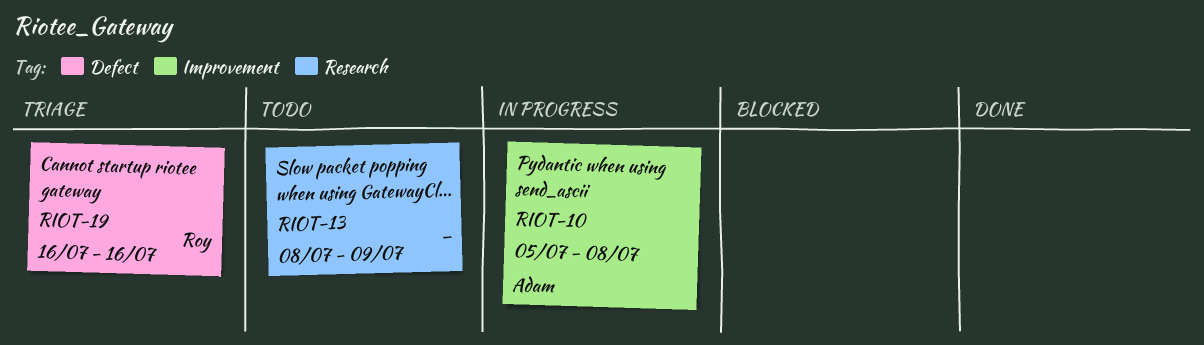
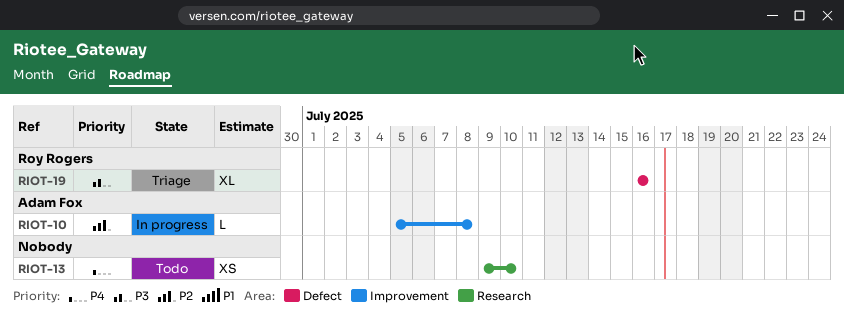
RIOT-13, start: Jul 8 -> Jul 9
RIOT-13, due: Jul 9 -> Jul 10

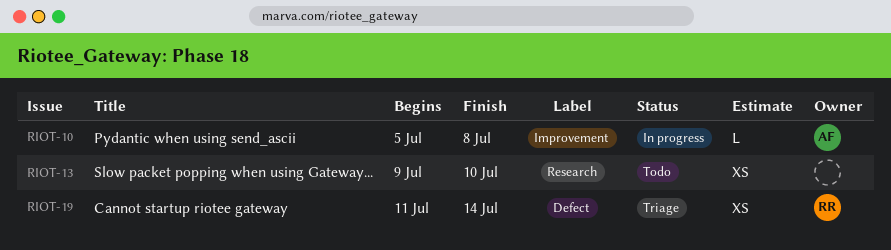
RIOT-19, estimate: XL -> XS
RIOT-19, start: Jul 16 -> Jul 11
RIOT-19, due: Jul 16 -> Jul 14

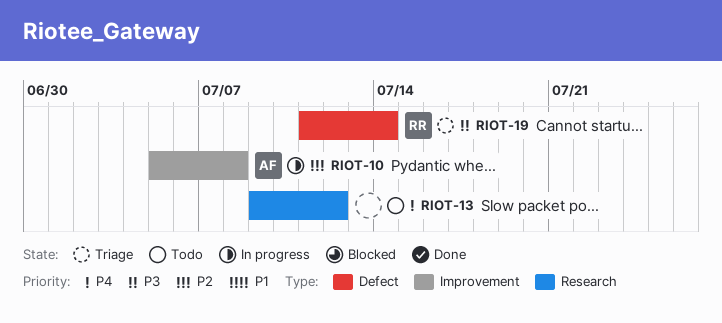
RIOT-13, due: Jul 10 -> Jul 12

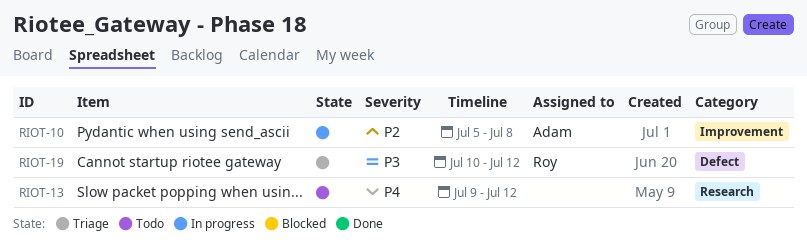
RIOT-19, start: Jul 11 -> Jul 10
RIOT-19, due: Jul 14 -> Jul 12

